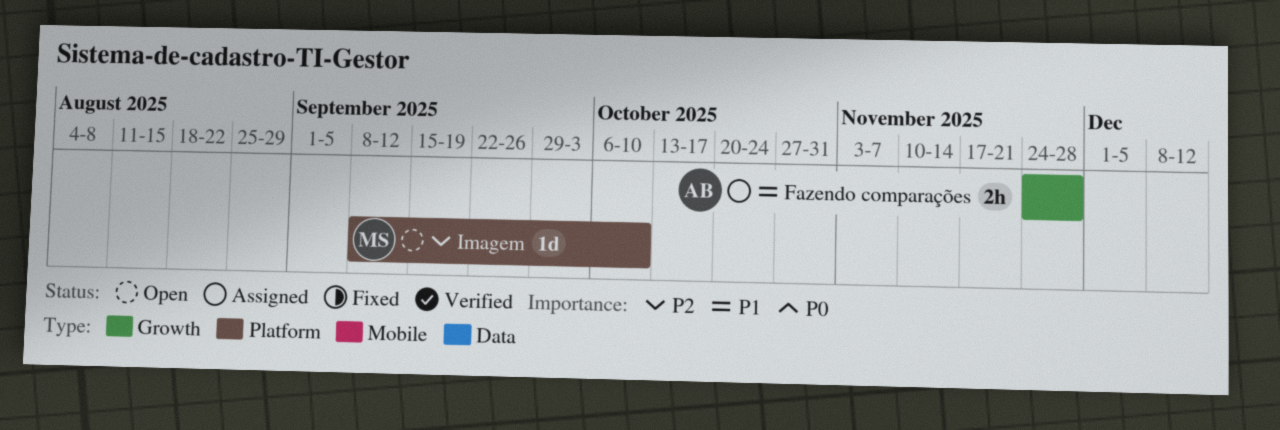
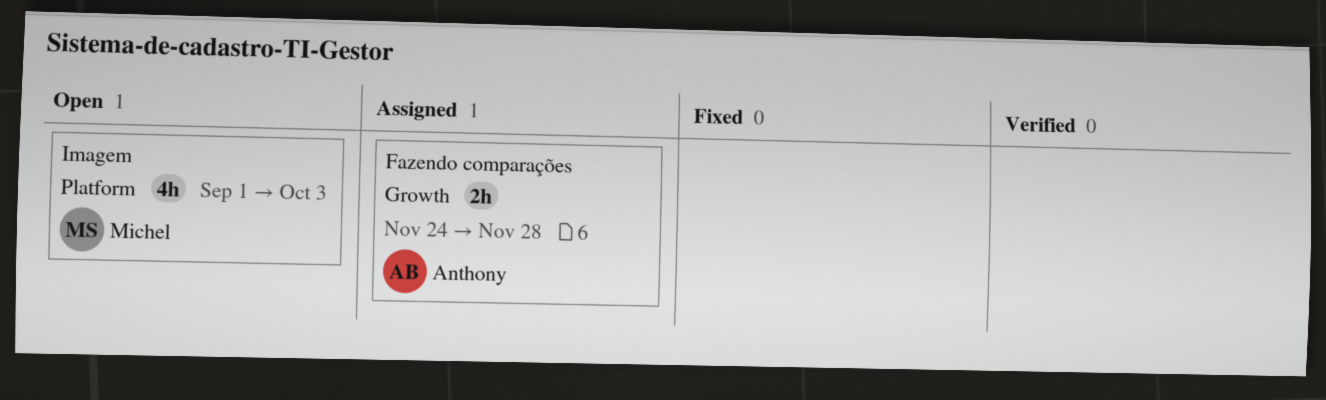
Imagem, estimate: 1d -> 4h
Imagem, start: Sep 8 -> Sep 1
Imagem, due: Oct 10 -> Oct 3

